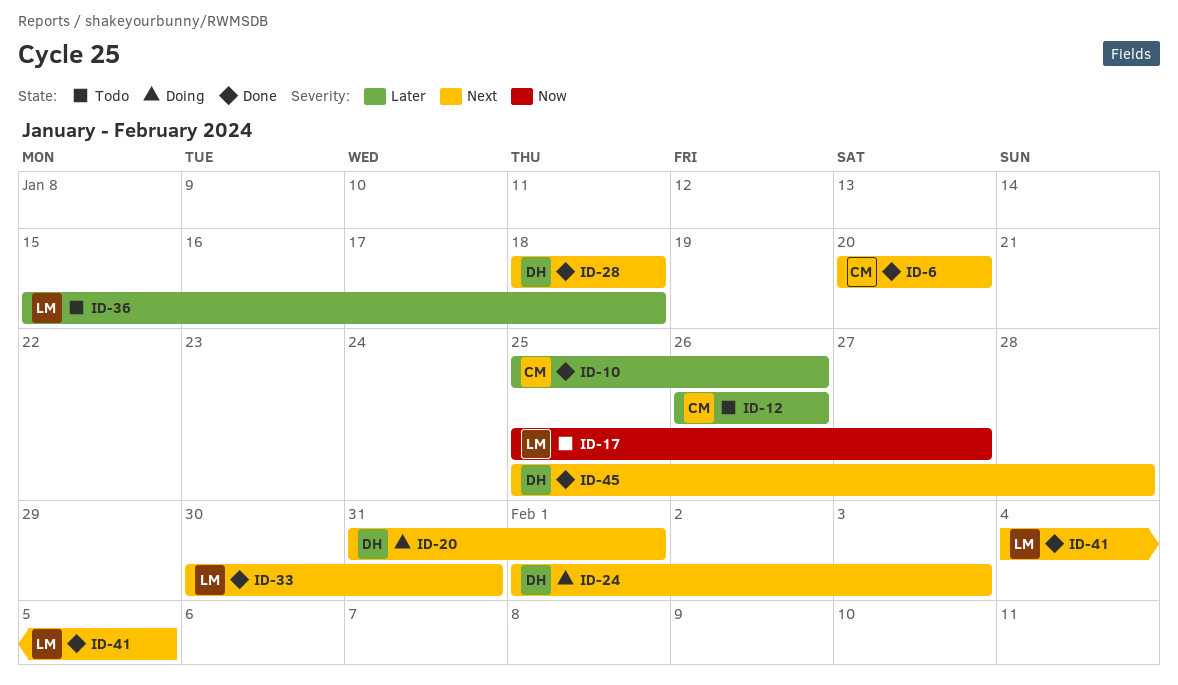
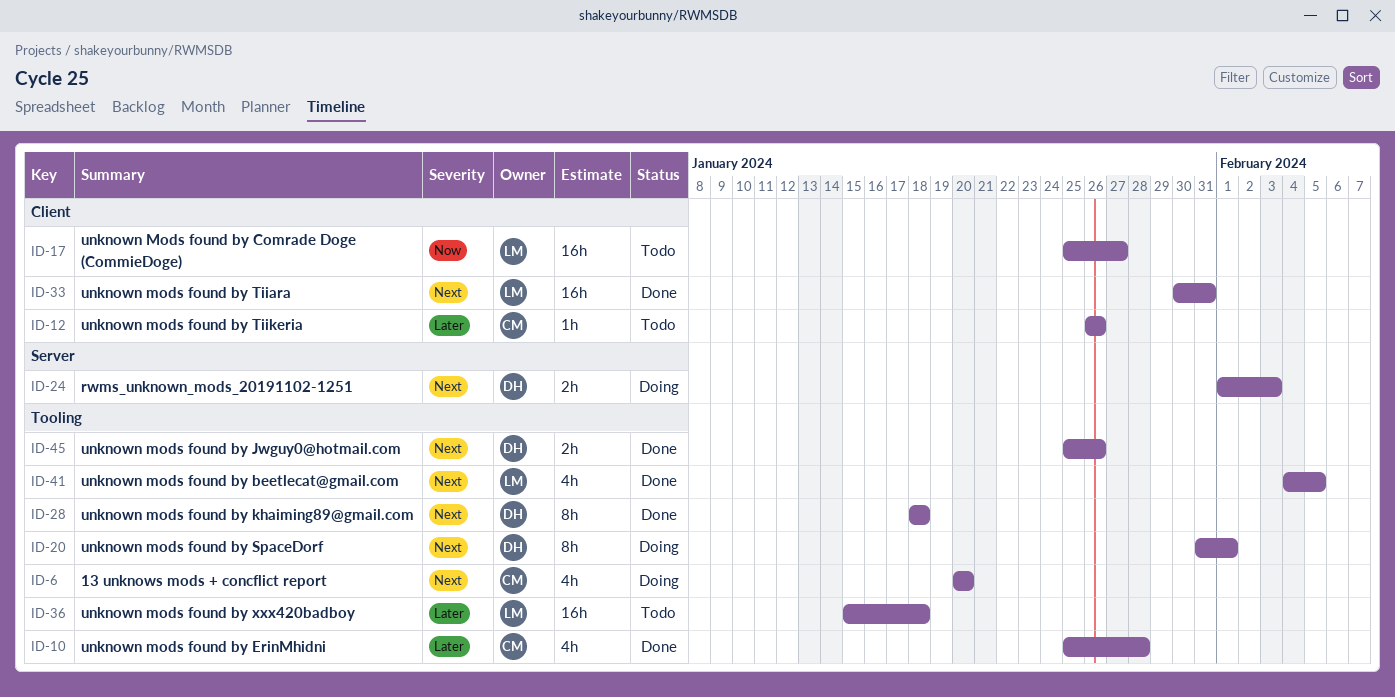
ID-6, status: Done -> Doing
ID-10, due: Jan 26 -> Jan 28
ID-45, due: Jan 28 -> Jan 26

